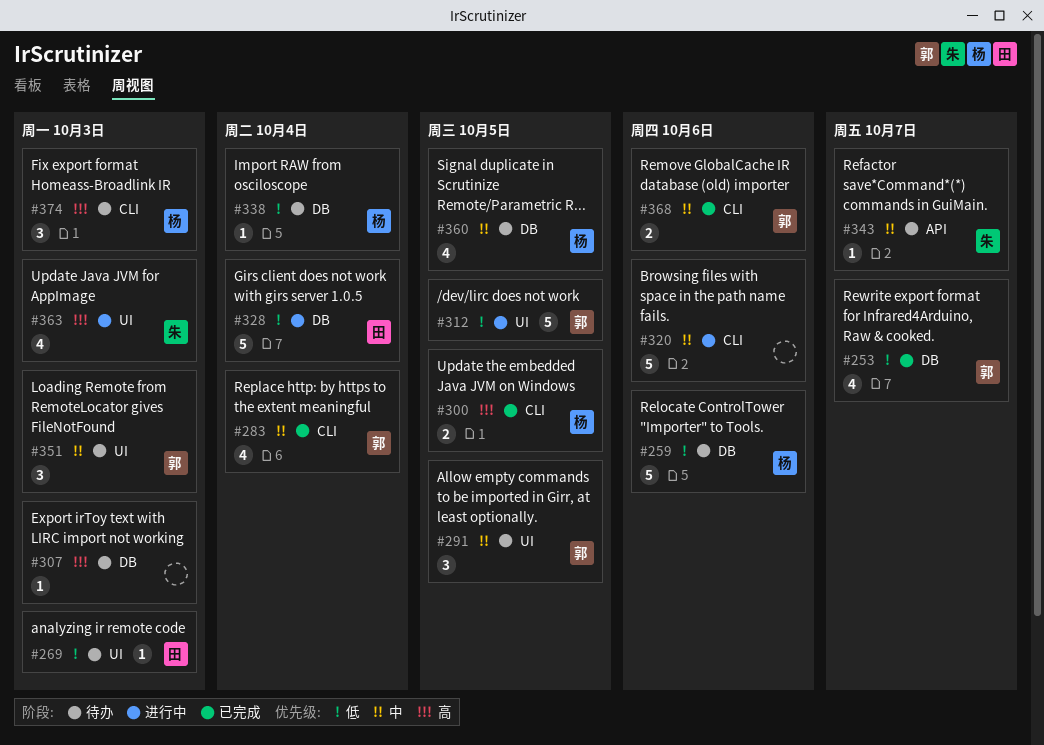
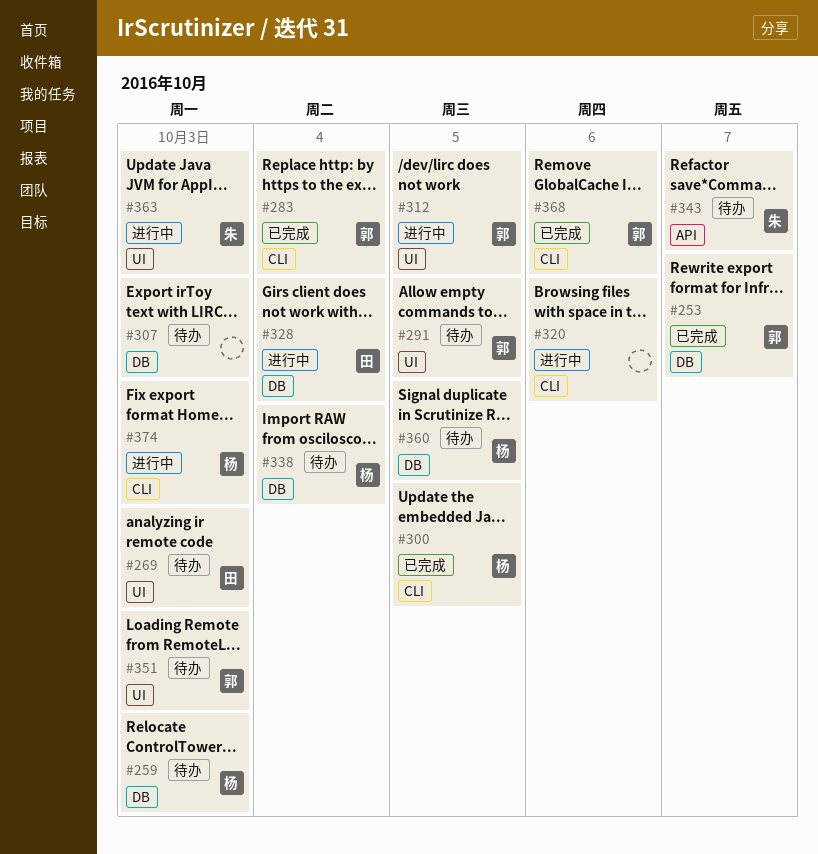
#259, due: Oct 6 -> Oct 3
#374, status: 待办 -> 进行中

